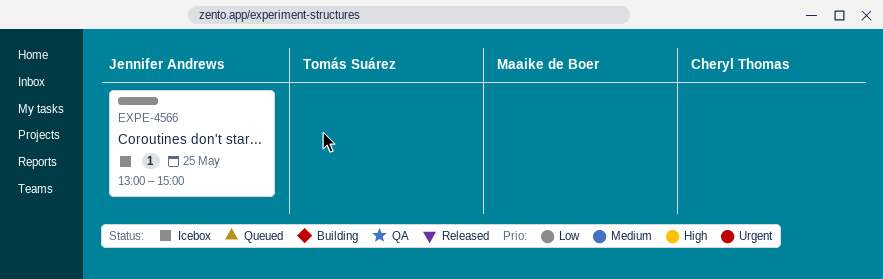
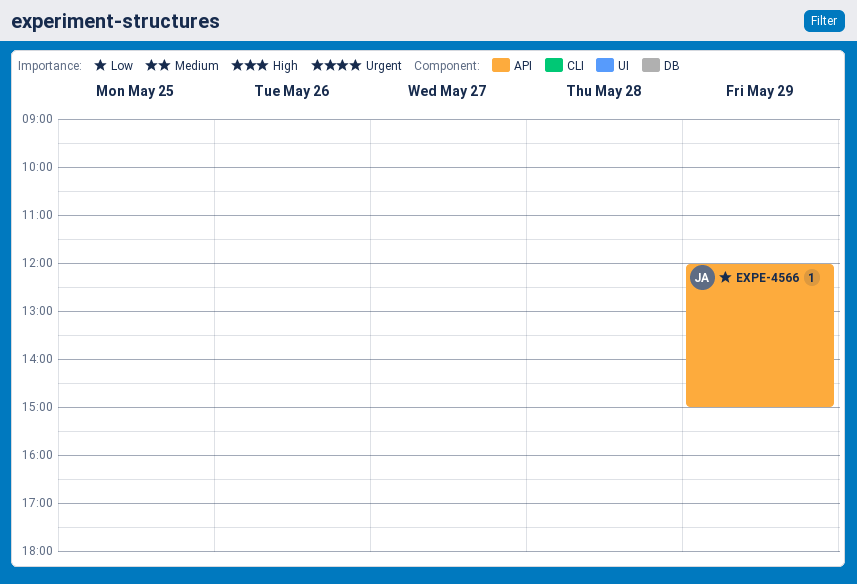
EXPE-4566, day: May 25 -> May 29
EXPE-4566, begins: 13:00 -> 12:00

